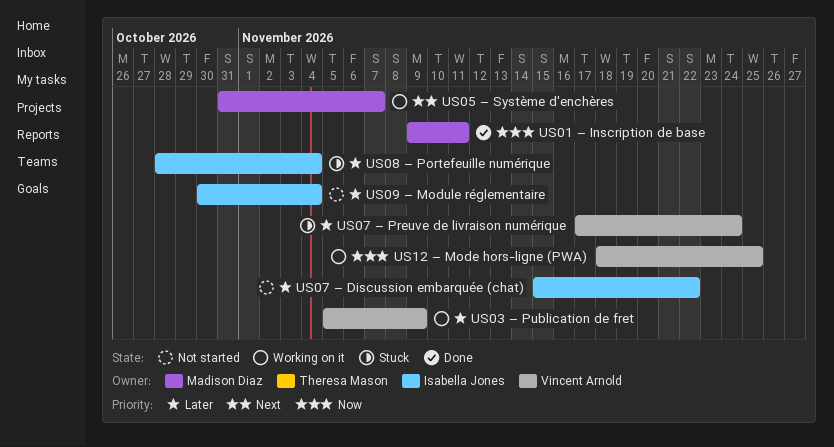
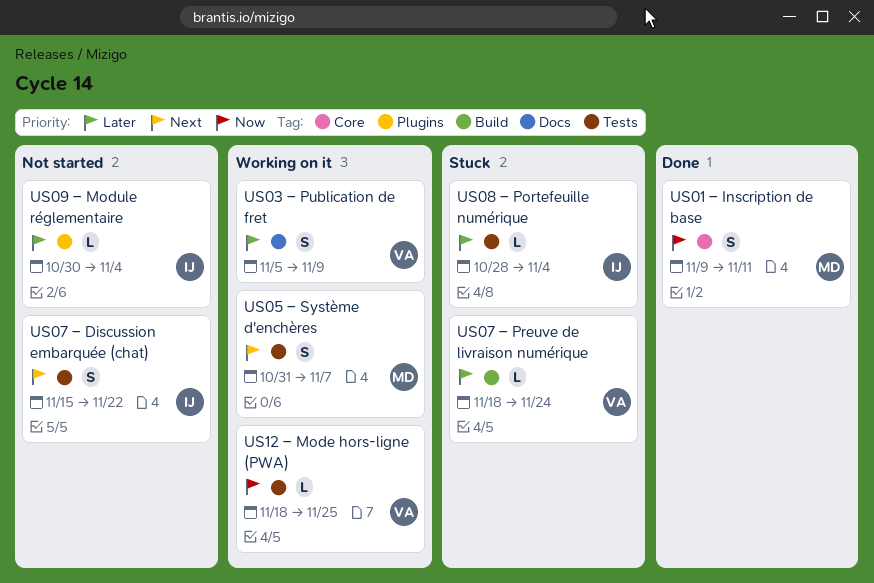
US07 – Discussion embarquée (chat), priority: Later -> Next
US07 – Preuve de livraison numérique, start: Nov 17 -> Nov 18

